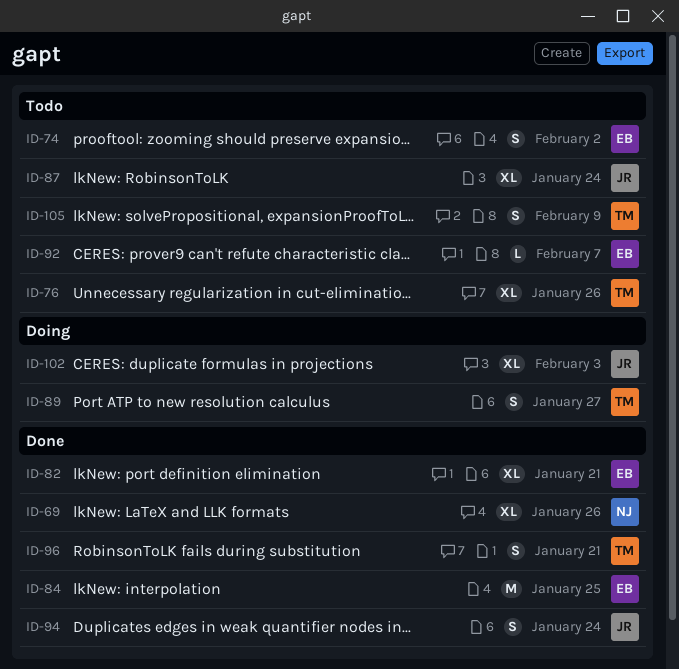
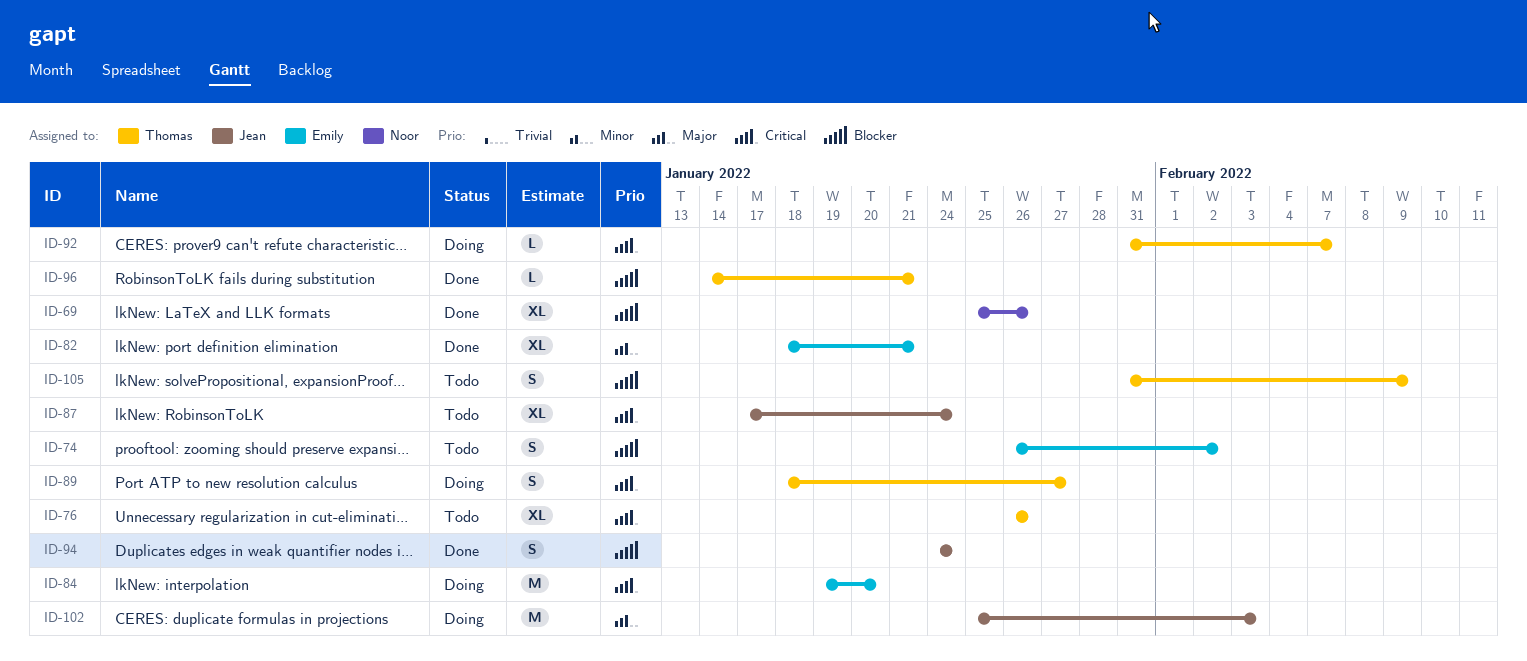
ID-84, status: Done -> Doing
ID-84, due: Jan 25 -> Jan 20
ID-92, status: Todo -> Doing
ID-92, owner: Emily -> Thomas
ID-96, estimate: S -> L
ID-102, estimate: XL -> M

